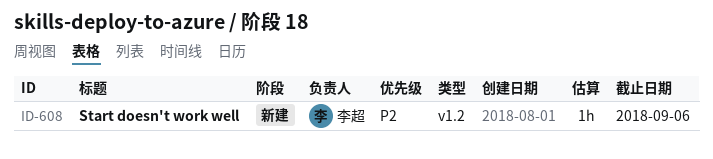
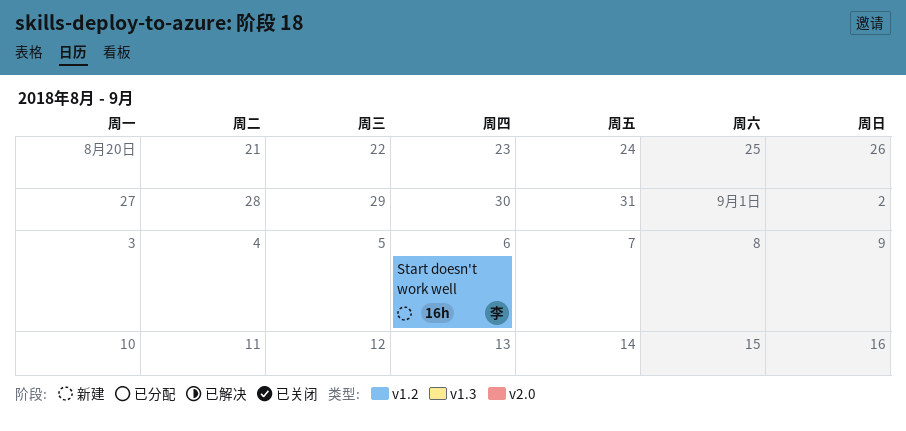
Start doesn't work well, estimate: 1h -> 16h

